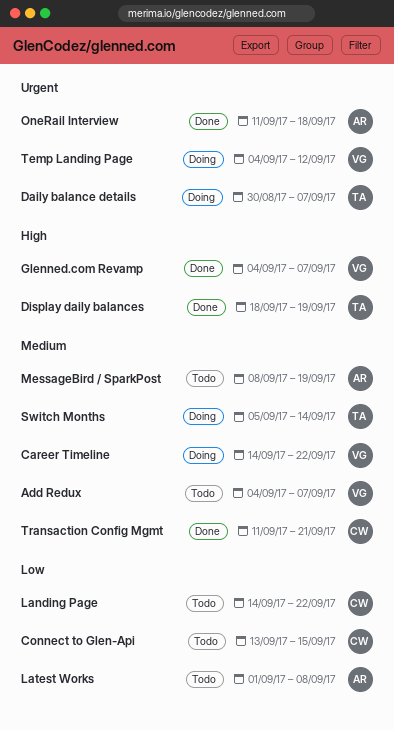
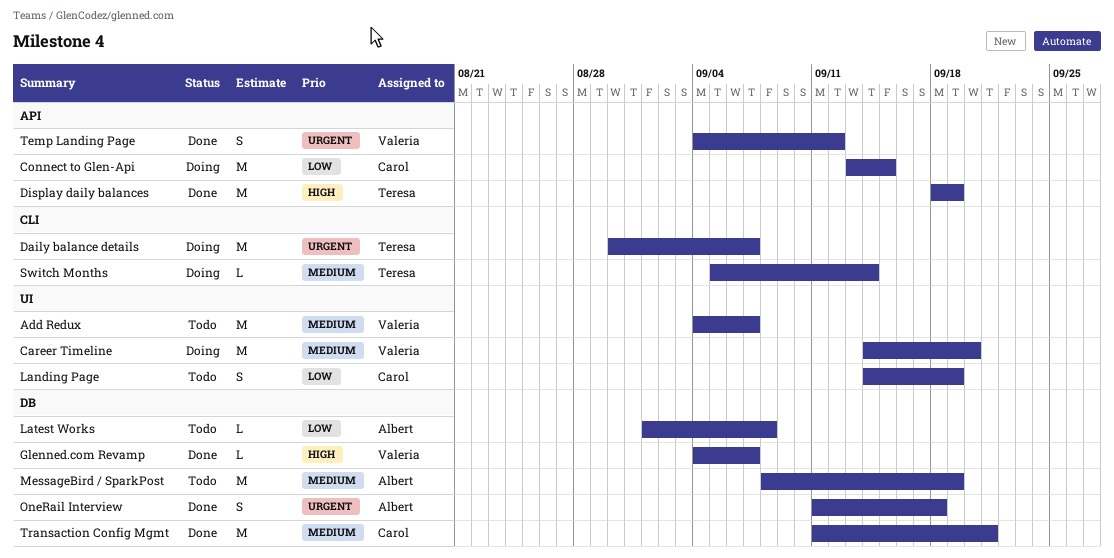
Career Timeline, due: Sep 22 -> Sep 20
Connect to Glen-Api, status: Todo -> Doing
Landing Page, due: Sep 22 -> Sep 19
Temp Landing Page, status: Doing -> Done

